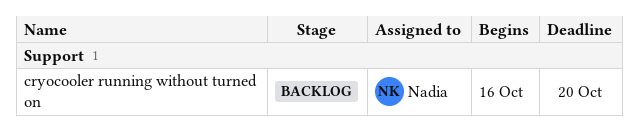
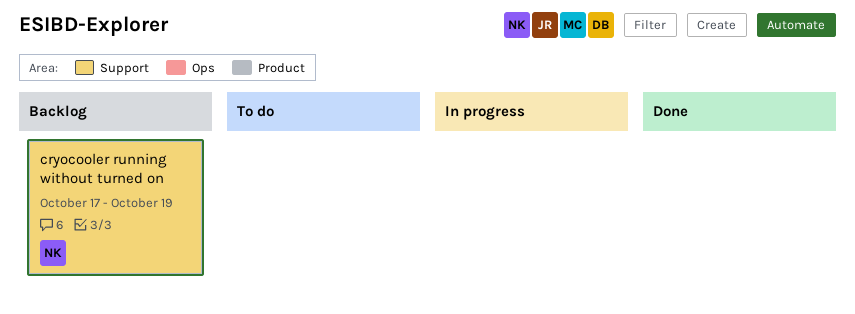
cryocooler running without turned on, start: Oct 16 -> Oct 17
cryocooler running without turned on, due: Oct 20 -> Oct 19

